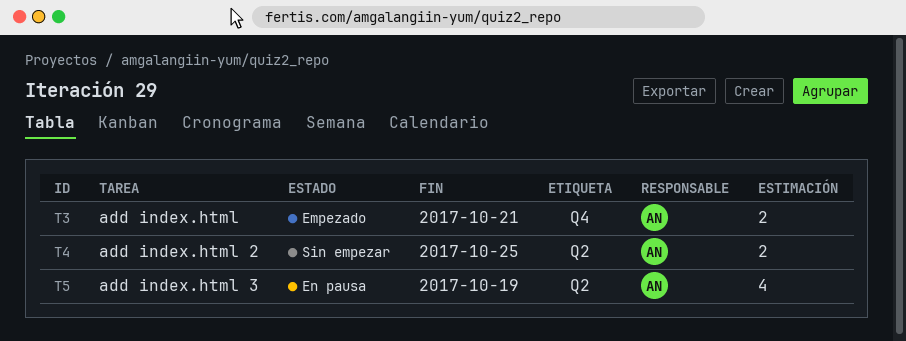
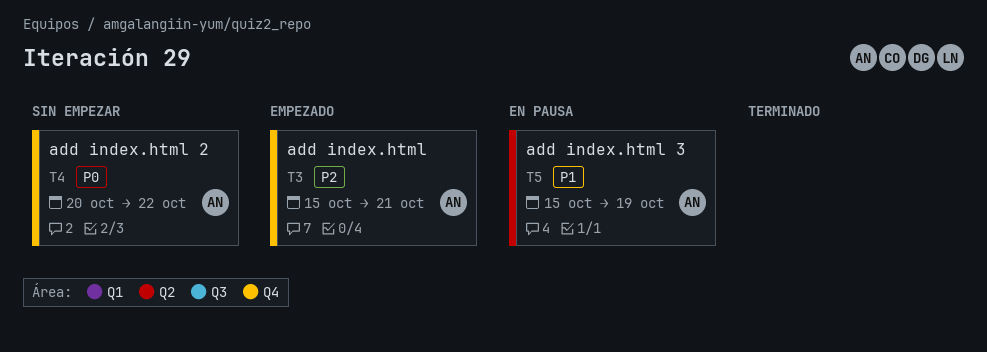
T4, label: Q2 -> Q4
T4, due: Oct 25 -> Oct 22

